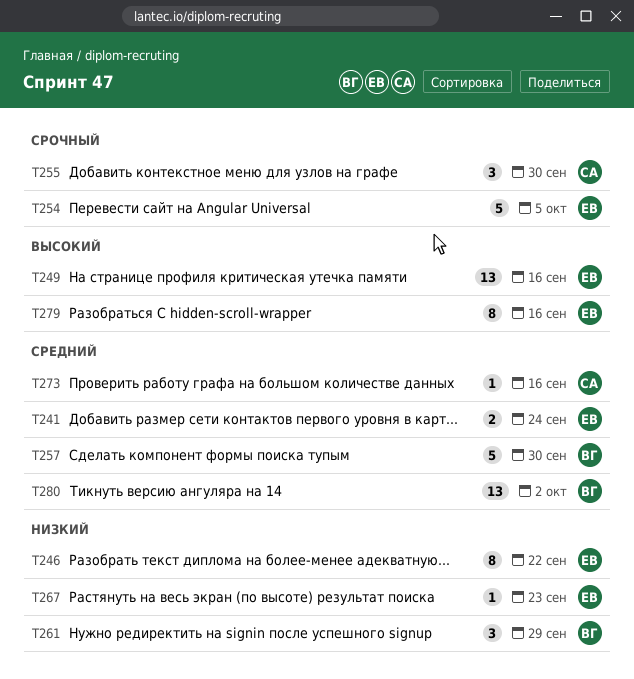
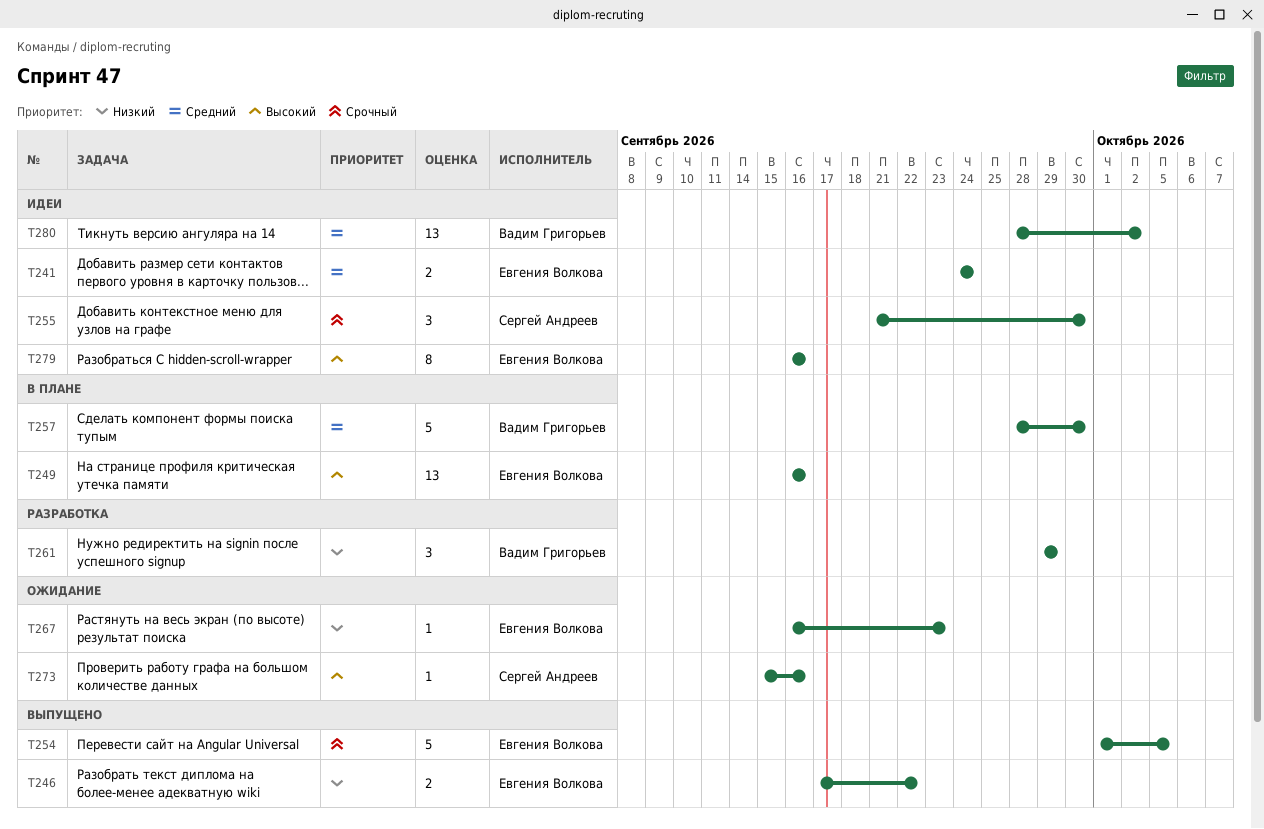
T246, estimate: 8 -> 2
T273, priority: Средний -> Высокий

